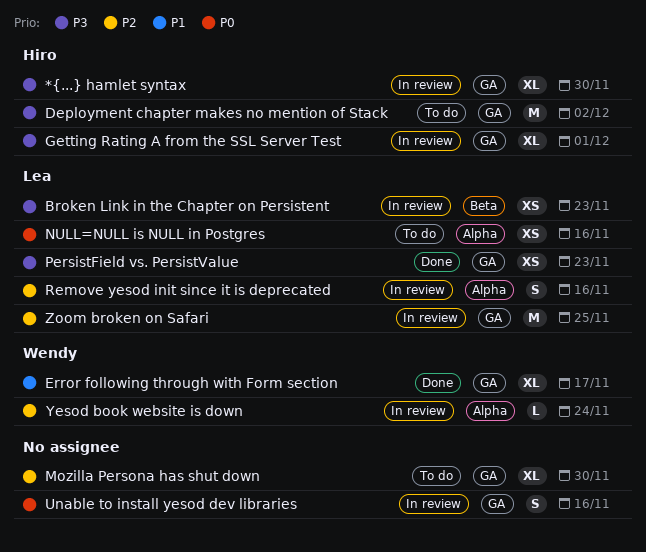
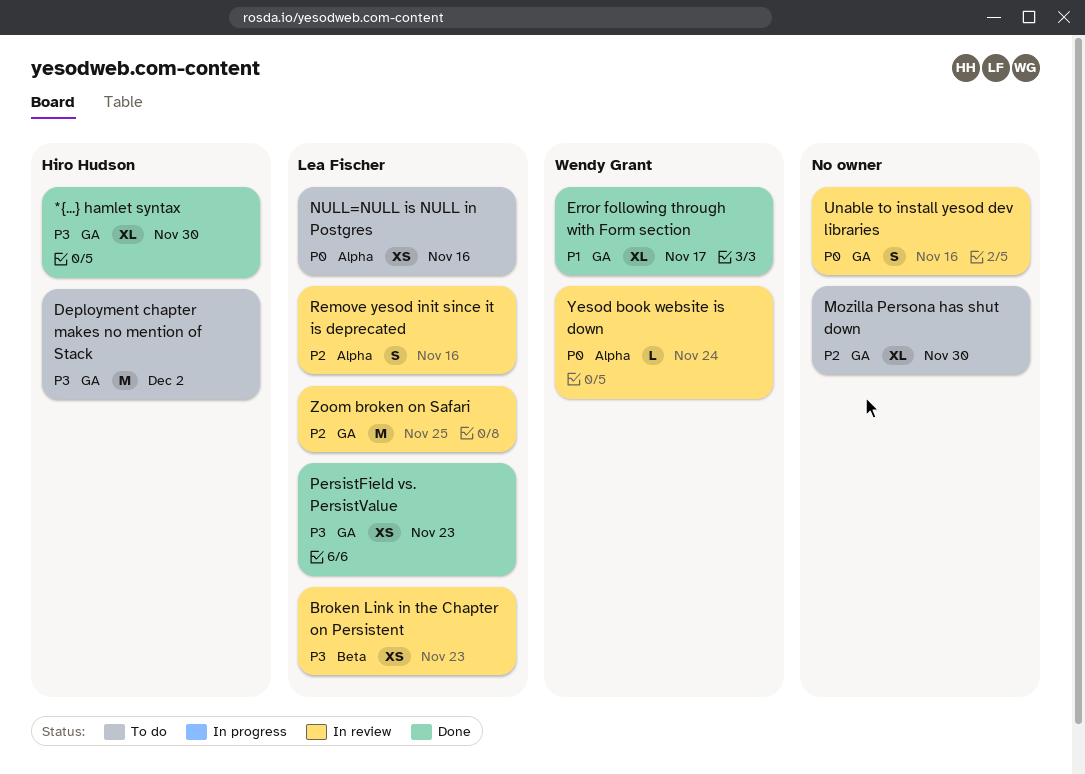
*{...} hamlet syntax, status: In review -> Done
Getting Rating A from the SSL Server Test: present -> none
Yesod book website is down, priority: P2 -> P0

